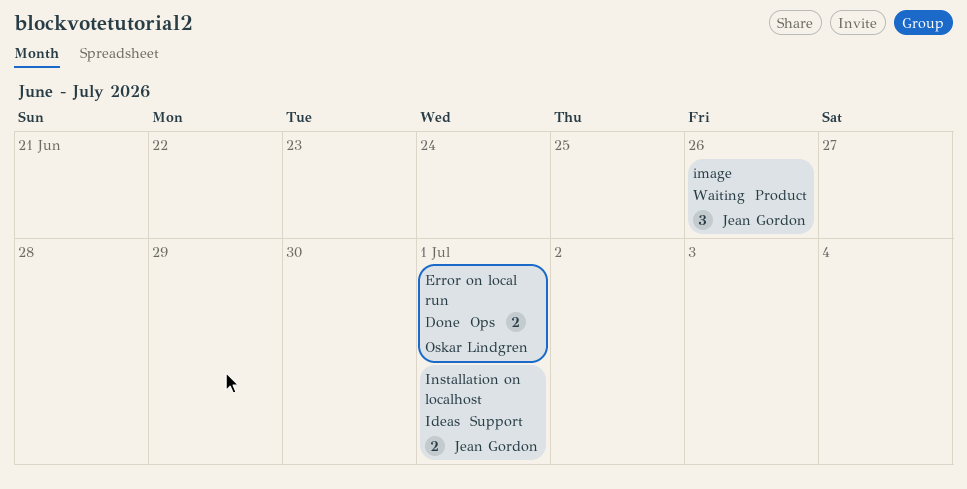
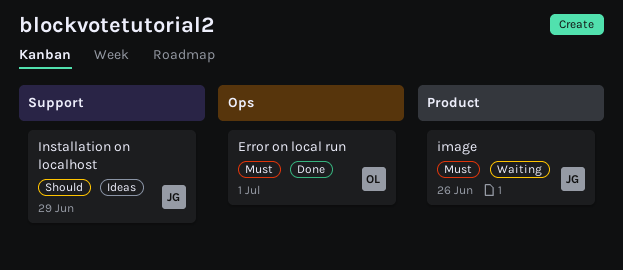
Installation on localhost, due: Jul 1 -> Jun 29

